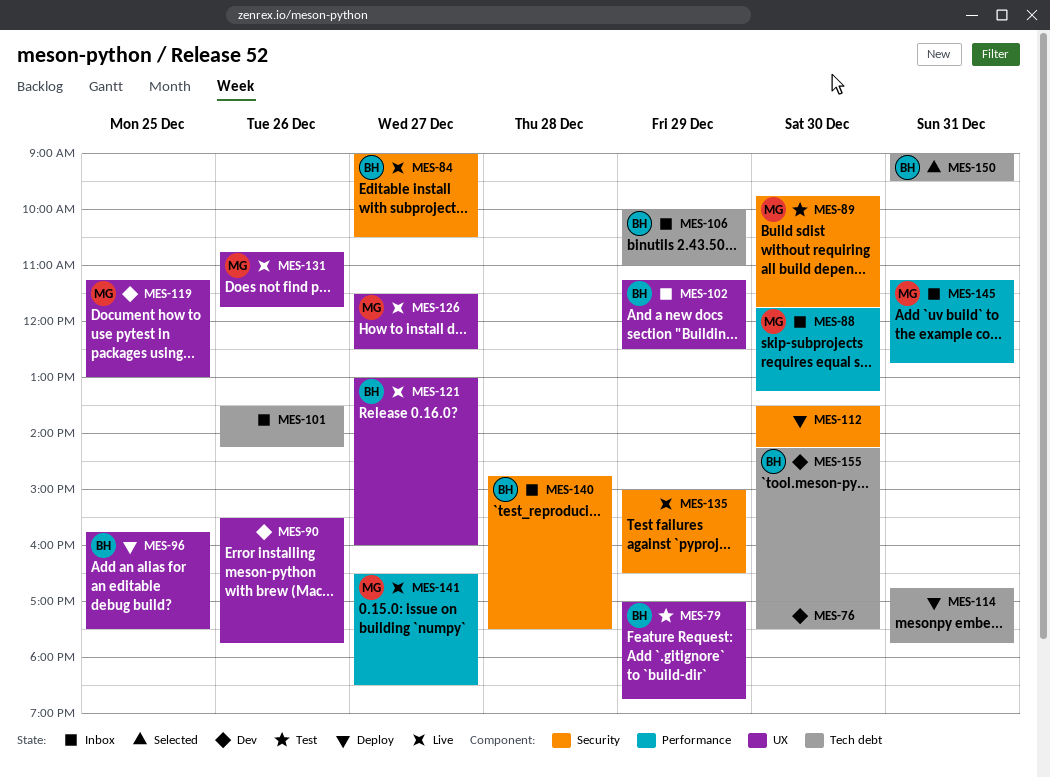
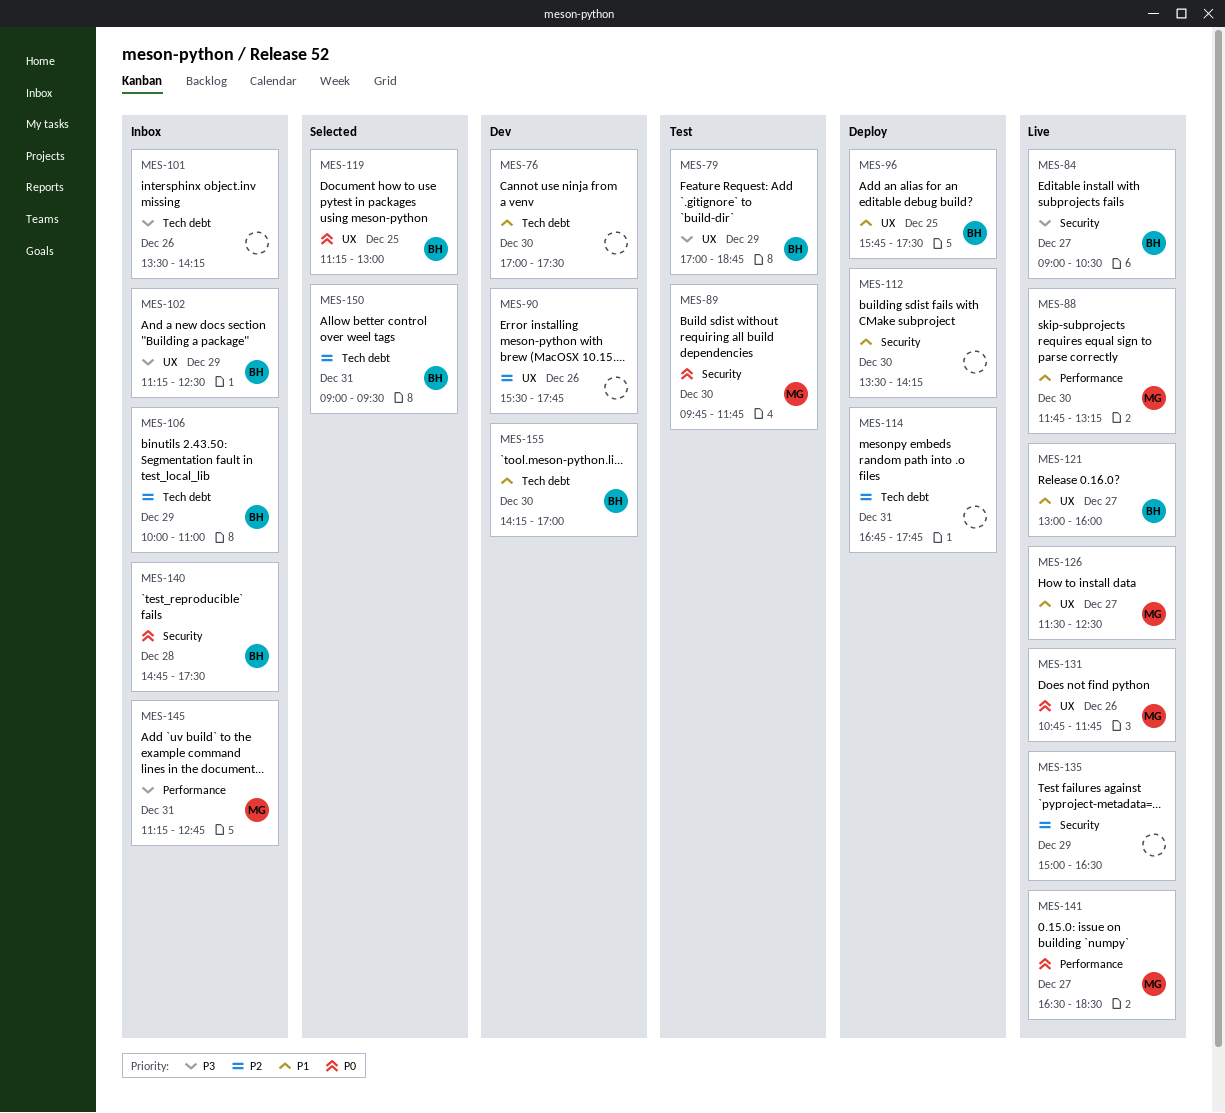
MES-88, status: Inbox -> Live
MES-119, status: Dev -> Selected
MES-119, owner: MG -> BH

